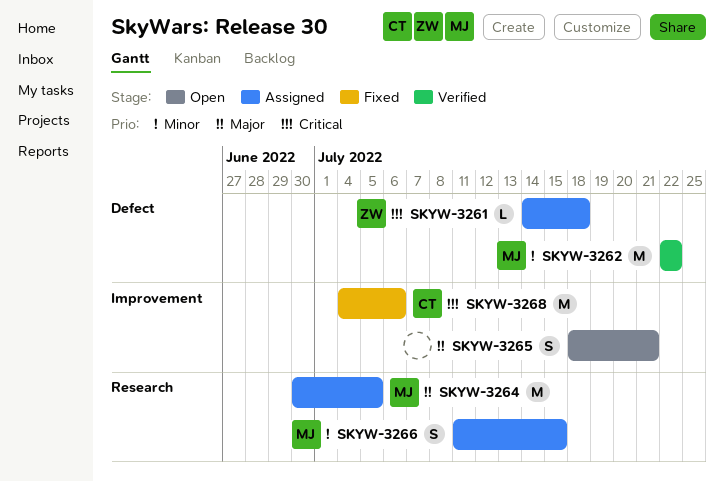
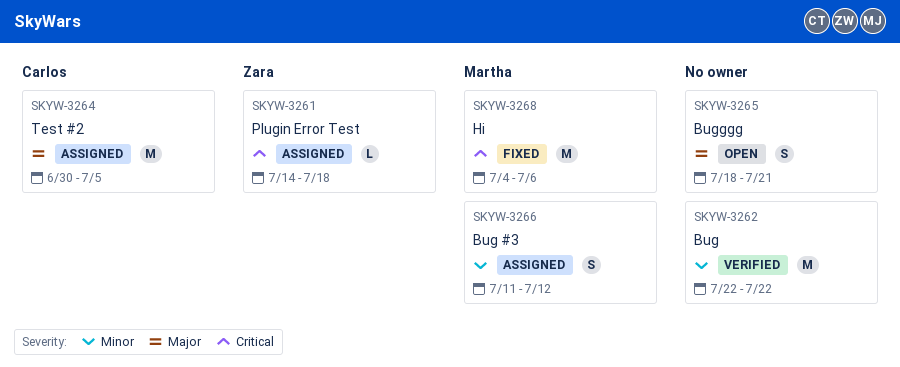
SKYW-3262, owner: Martha -> none
SKYW-3264, owner: Martha -> Carlos
SKYW-3266, due: Jul 15 -> Jul 12
SKYW-3268, owner: Carlos -> Martha

